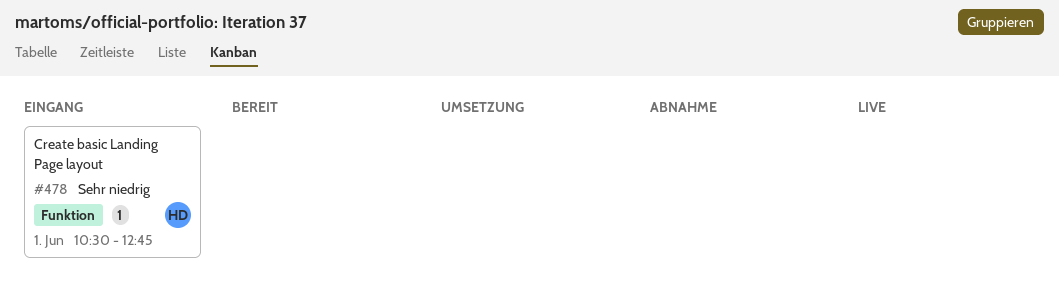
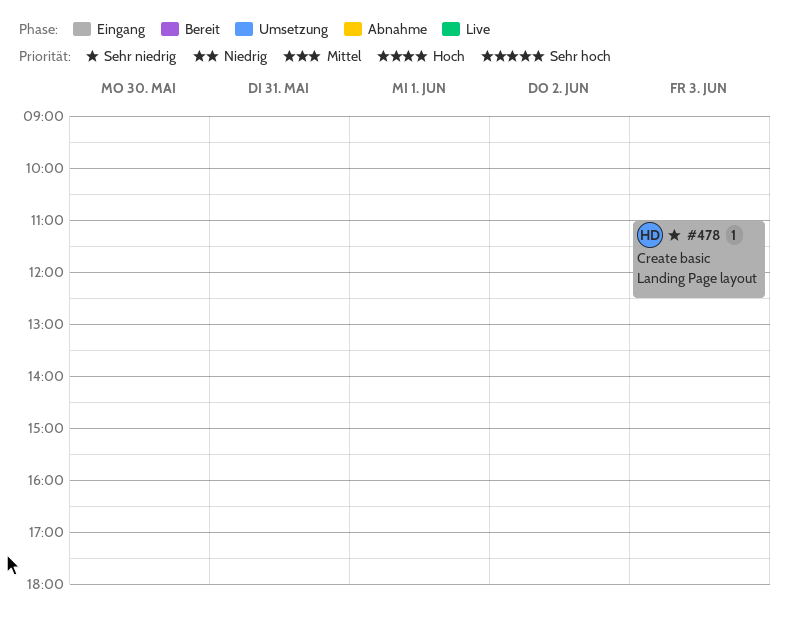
#478, day: Jun 1 -> Jun 3
#478, begins: 10:30 -> 11:00
#478, ends: 12:45 -> 12:30

